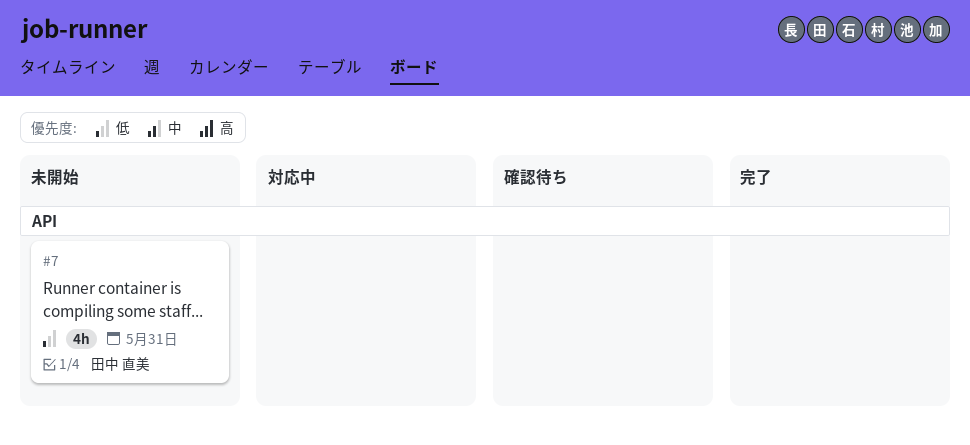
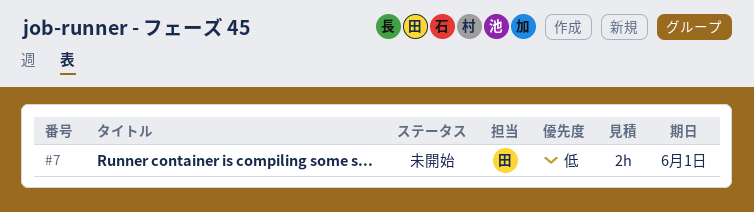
#7, estimate: 4h -> 2h
#7, due: May 31 -> Jun 1

